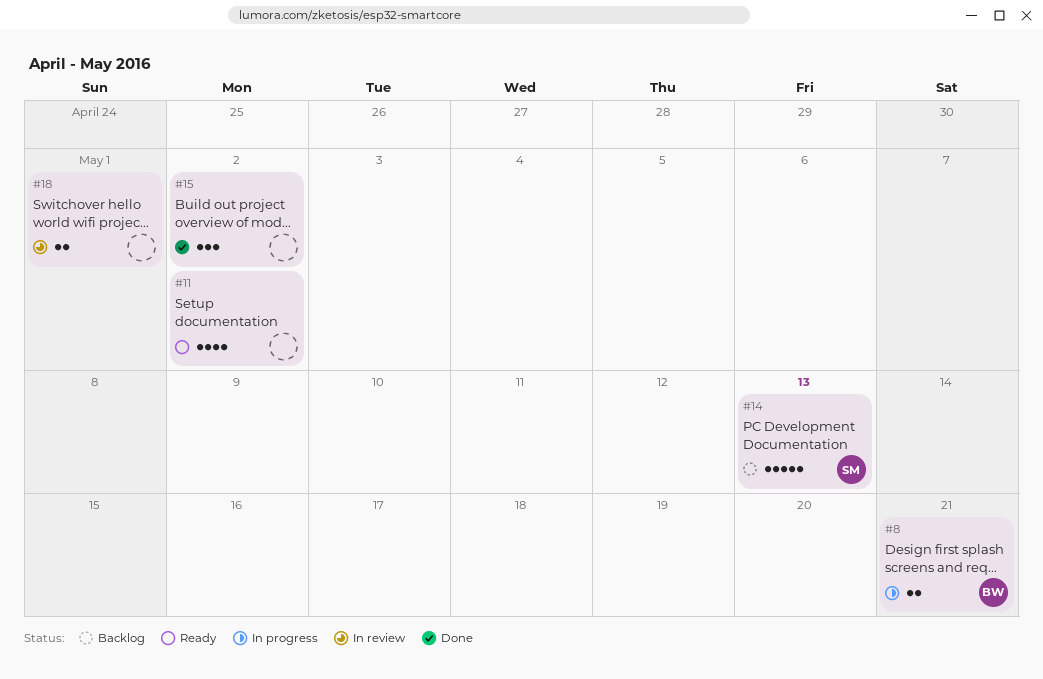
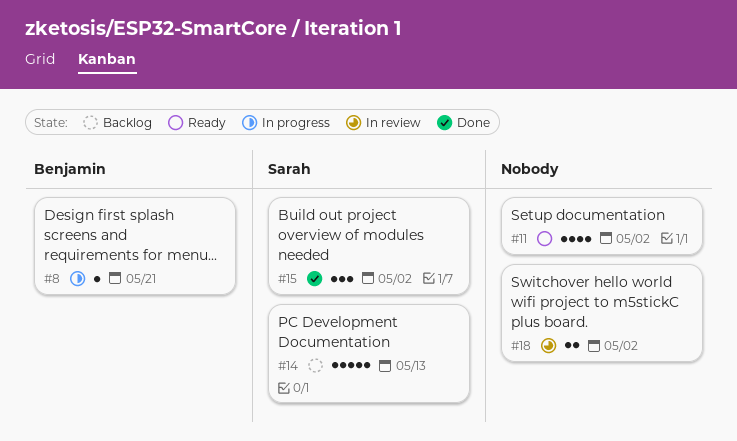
#8, estimate: 2 -> 1
#15, owner: none -> Sarah
#18, due: May 1 -> May 2

